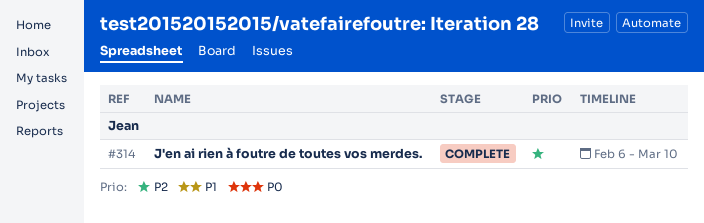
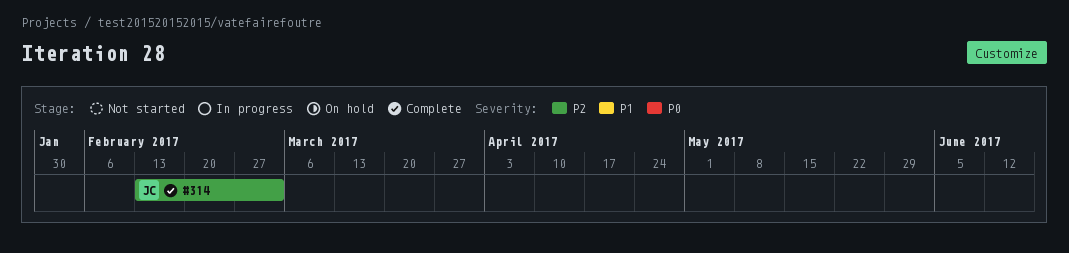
#314, start: Feb 6 -> Feb 13
#314, due: Mar 10 -> Mar 3

